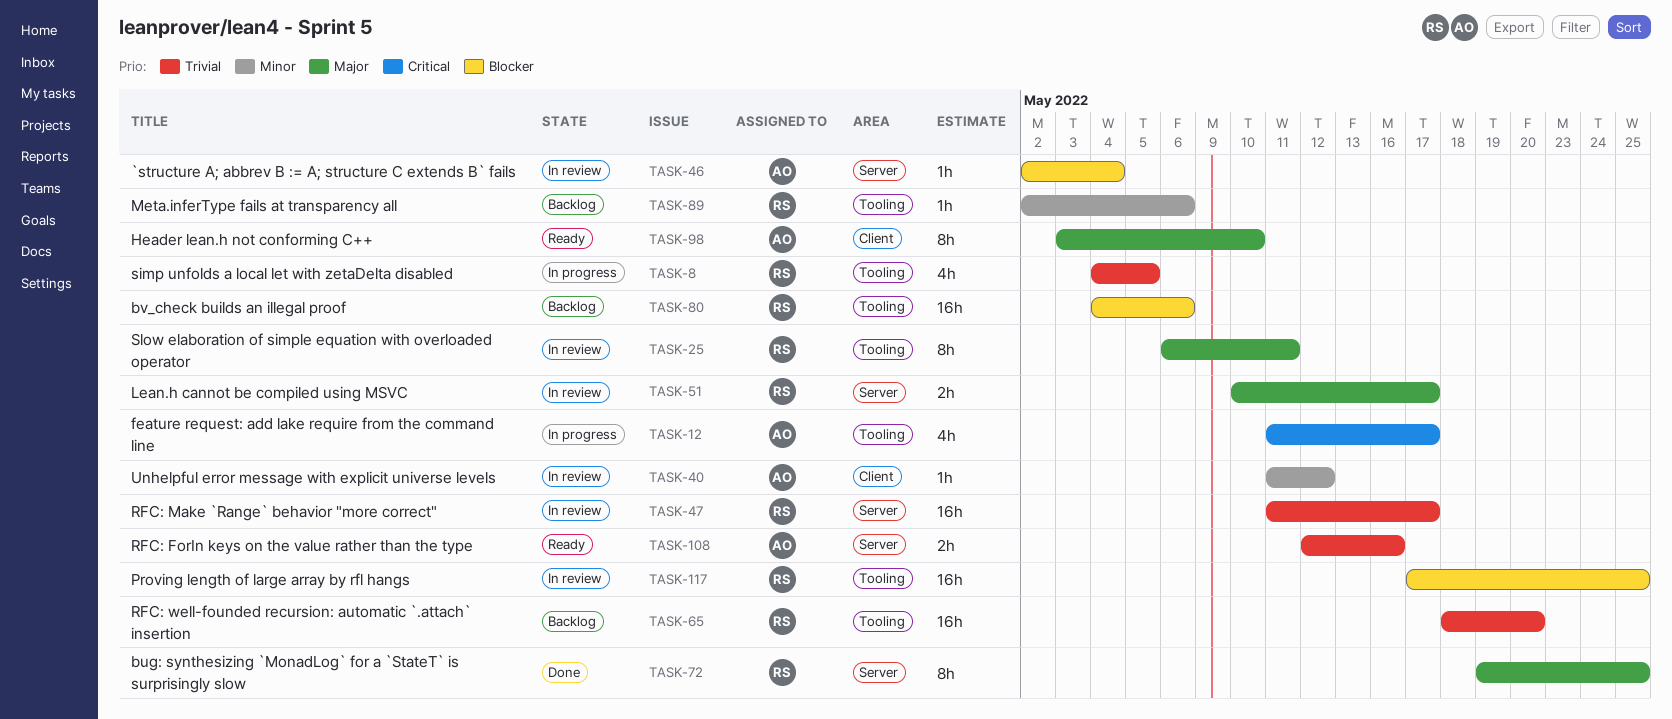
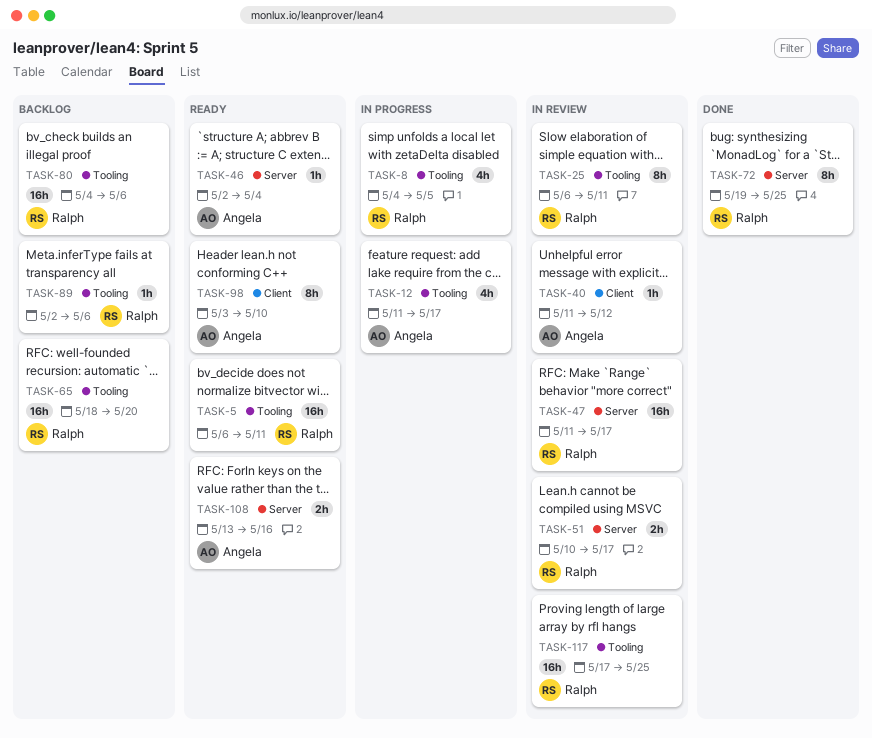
TASK-5: none -> present
TASK-46, status: In review -> Ready
TASK-108, start: May 12 -> May 13

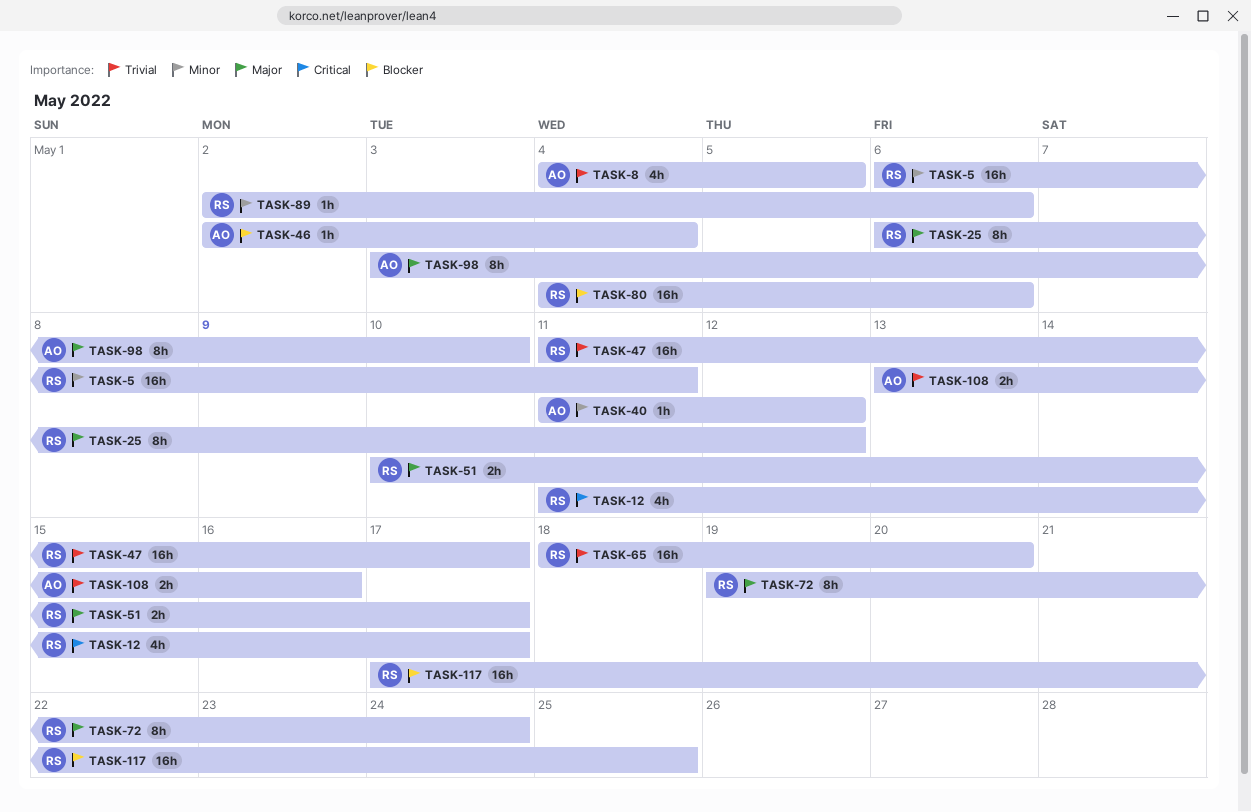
TASK-8, owner: Ralph -> Angela
TASK-12, owner: Angela -> Ralph
TASK-25, due: May 11 -> May 12
TASK-72, due: May 25 -> May 24

